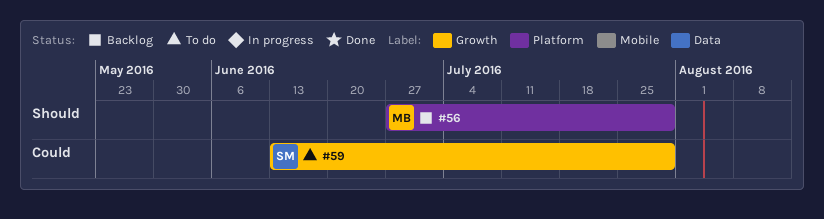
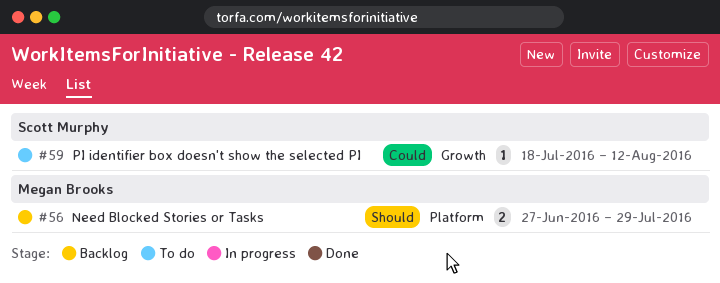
#59, start: Jun 13 -> Jul 18
#59, due: Jul 29 -> Aug 12

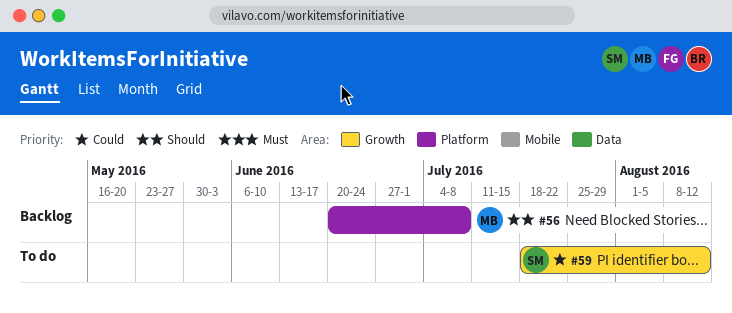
#56, start: Jun 27 -> Jun 20
#56, due: Jul 29 -> Jul 8

